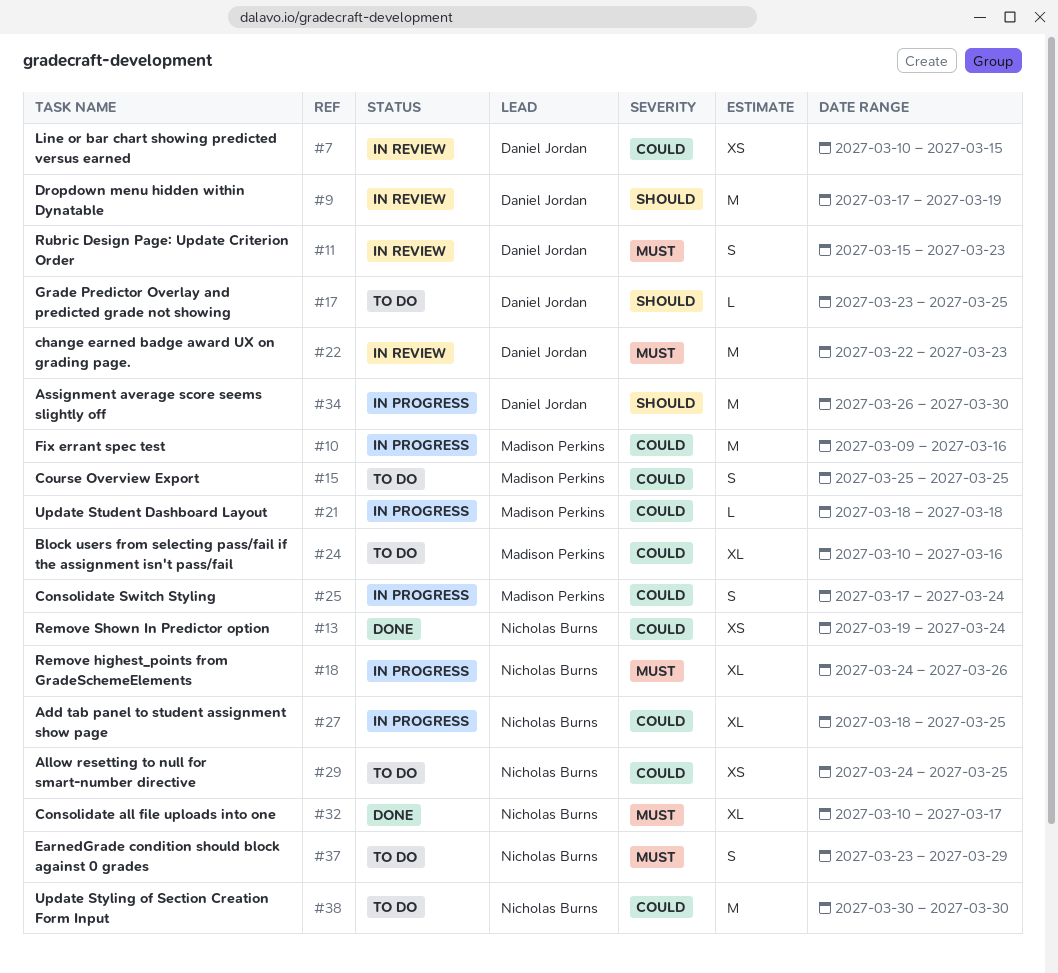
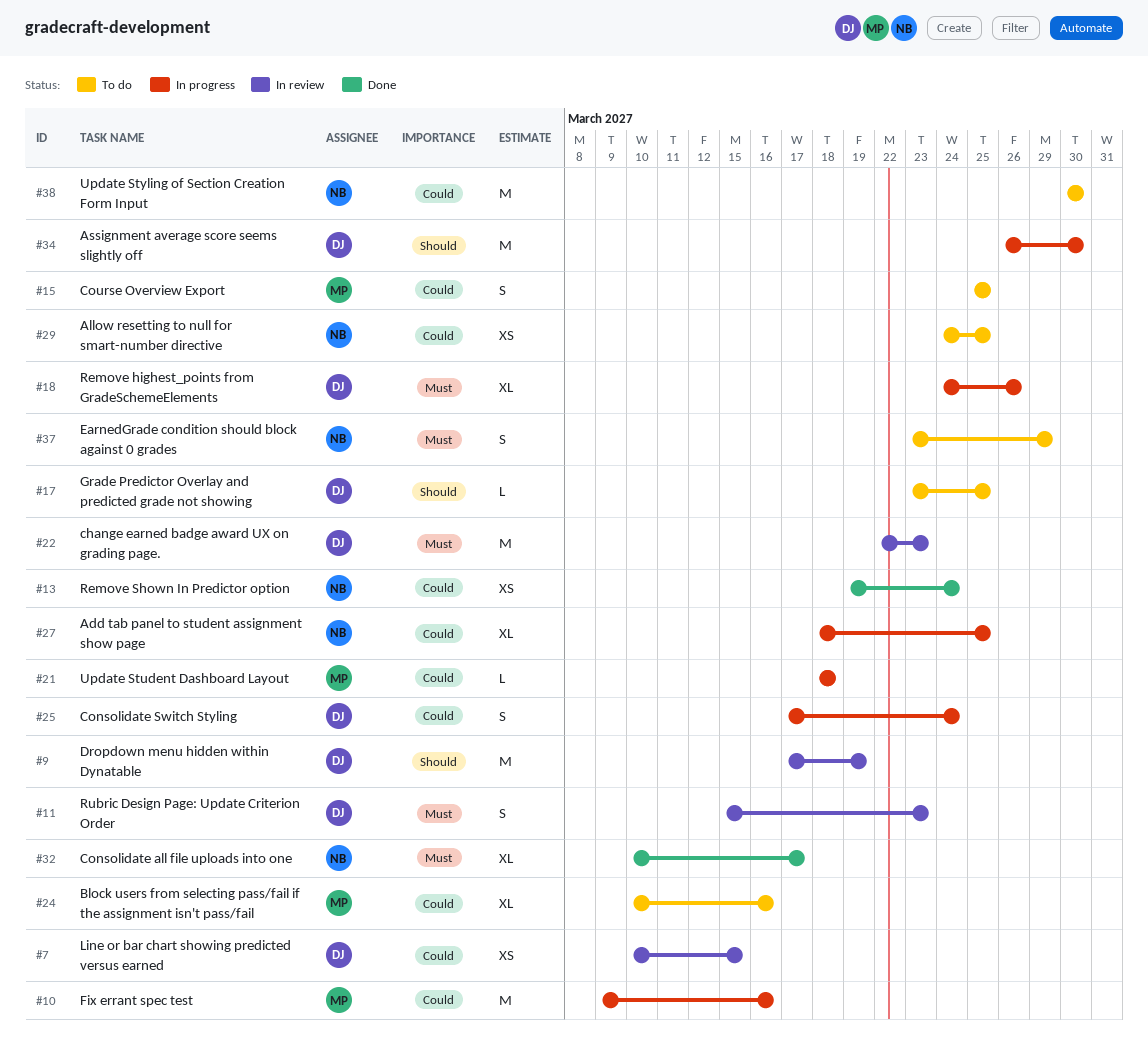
#18, owner: Nicholas Burns -> Daniel Jordan
#25, owner: Madison Perkins -> Daniel Jordan

